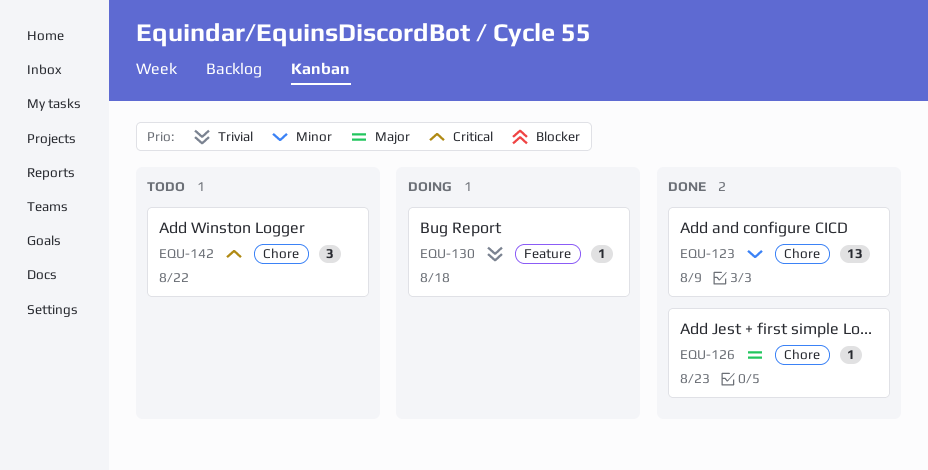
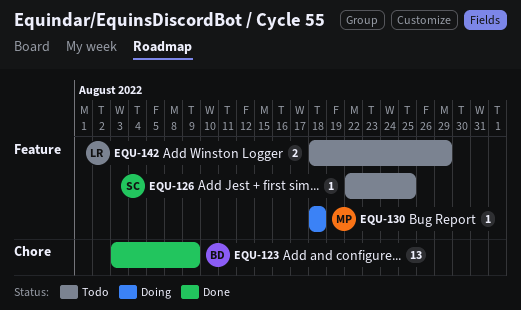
EQU-126, status: Done -> Todo
EQU-126, label: Chore -> Feature
EQU-126, due: Aug 23 -> Aug 25
EQU-142, label: Chore -> Feature
EQU-142, estimate: 3 -> 2
EQU-142, due: Aug 22 -> Aug 29

